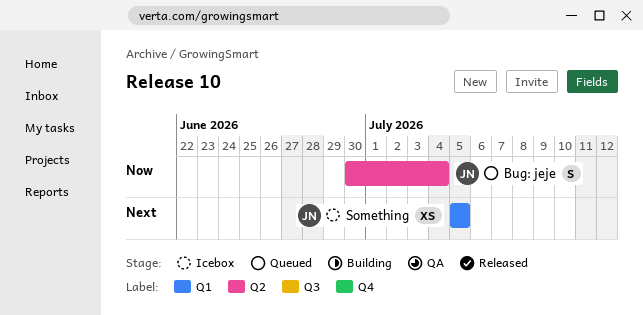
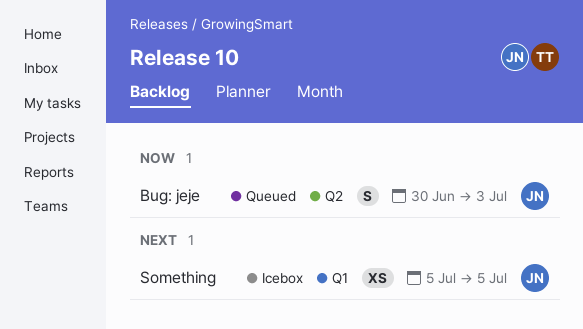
Bug: jeje, due: Jul 4 -> Jul 3

